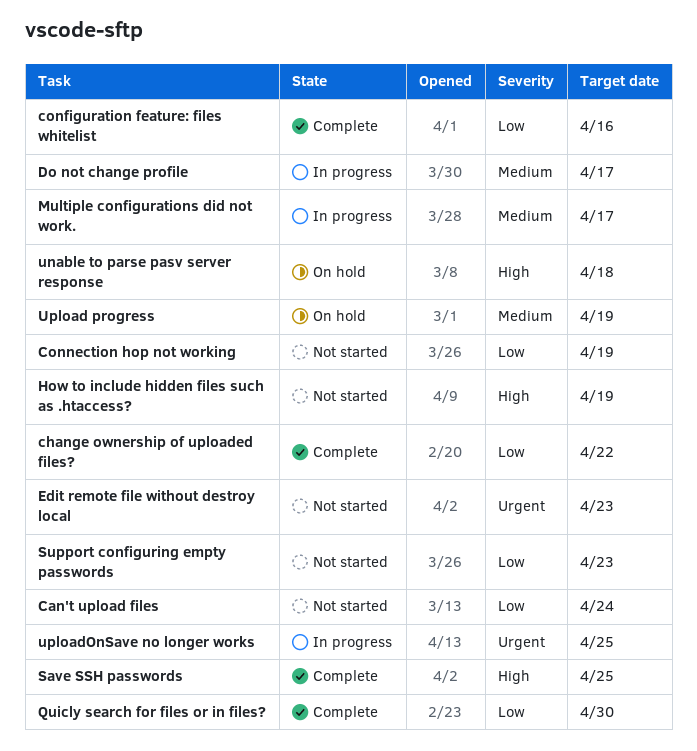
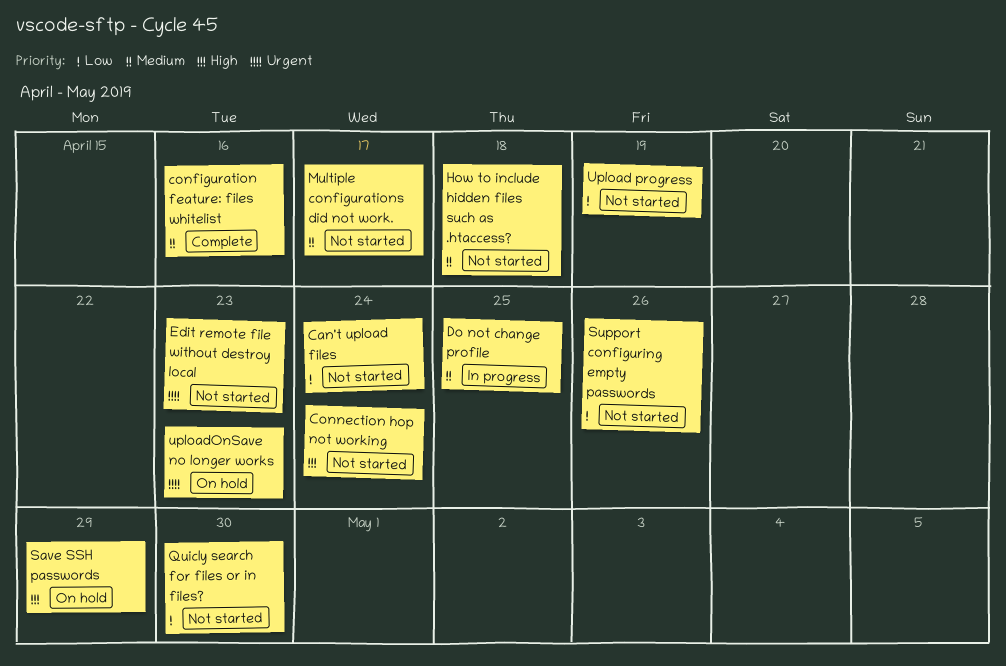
change ownership of uploaded files?: present -> none
configuration feature: files whitelist, priority: Low -> Medium
Connection hop not working, priority: Low -> High
Connection hop not working, due: Apr 19 -> Apr 24
Do not change profile, due: Apr 17 -> Apr 25
How to include hidden files such as .htaccess?, priority: High -> Medium
How to include hidden files such as .htaccess?, due: Apr 19 -> Apr 18
Multiple configurations did not work., status: In progress -> Not started
Quicly search for files or in files?, status: Complete -> Not started
Save SSH passwords, status: Complete -> On hold
Save SSH passwords, due: Apr 25 -> Apr 29
Support configuring empty passwords, due: Apr 23 -> Apr 26
unable to parse pasv server response: present -> none
Upload progress, status: On hold -> Not started
Upload progress, priority: Medium -> Low
uploadOnSave no longer works, status: In progress -> On hold
uploadOnSave no longer works, due: Apr 25 -> Apr 23

